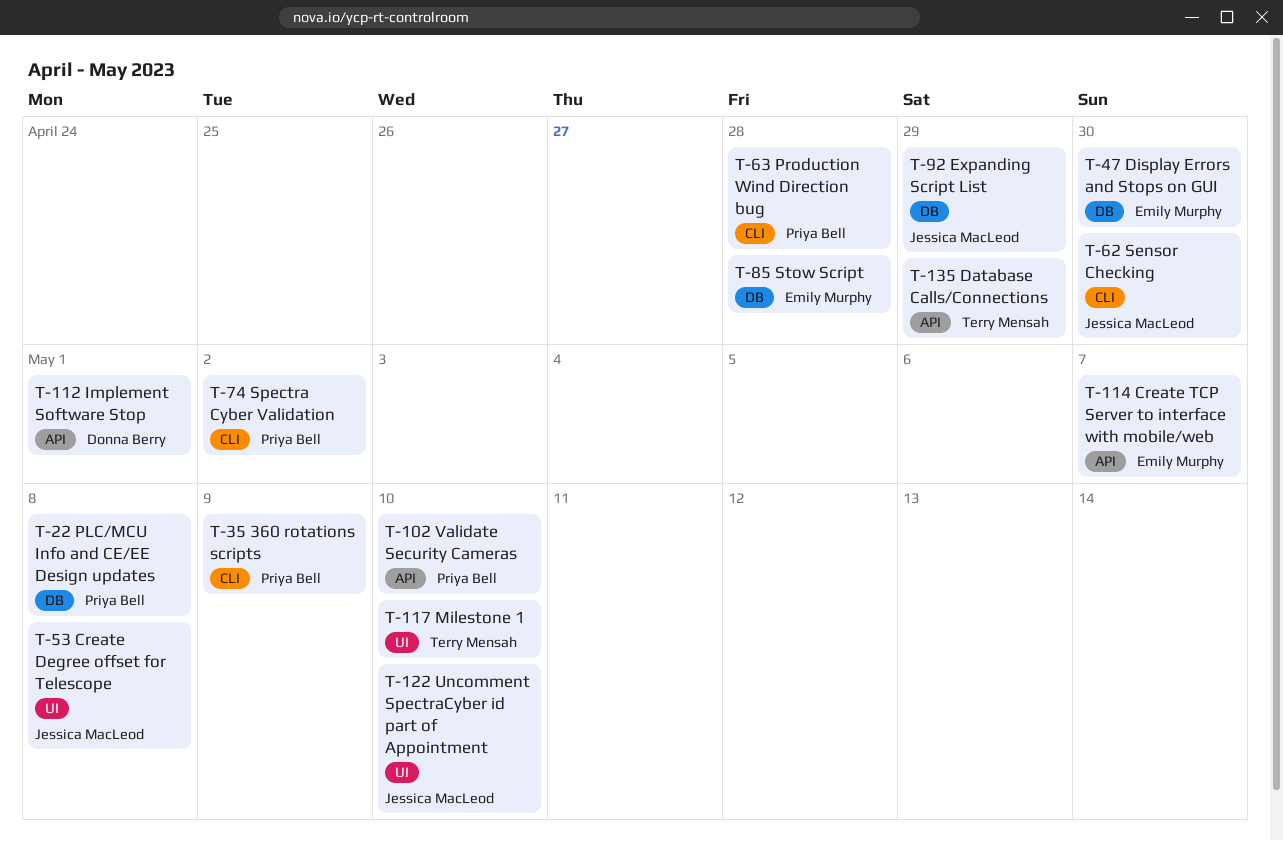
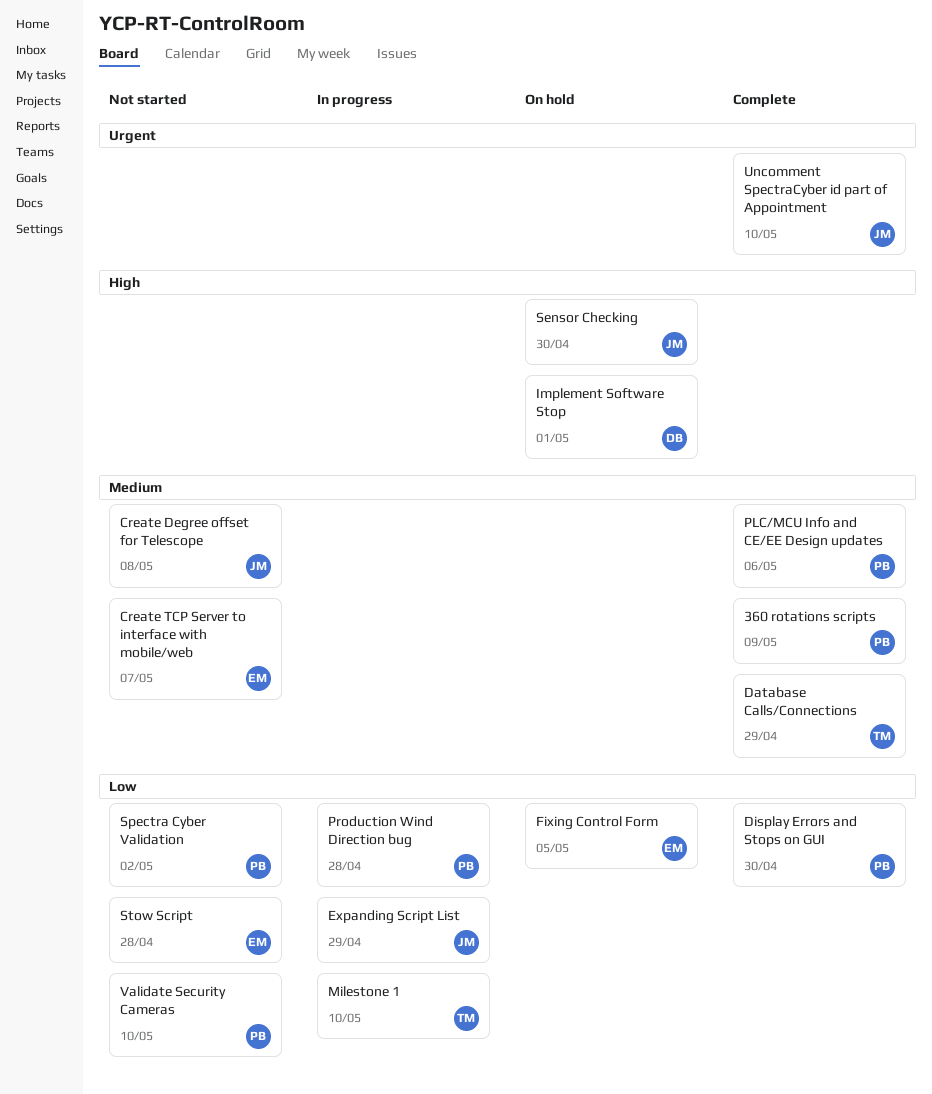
Display Errors and Stops on GUI, owner: Emily Murphy -> Priya Bell
Fixing Control Form: none -> present
PLC/MCU Info and CE/EE Design updates, due: May 8 -> May 6

